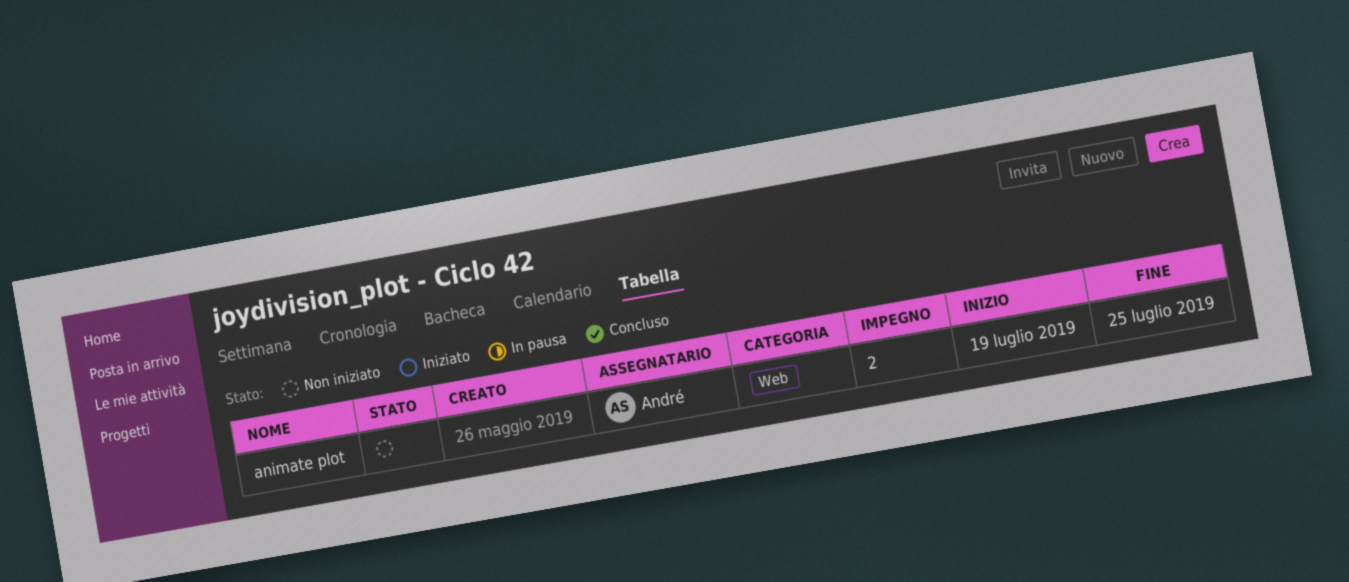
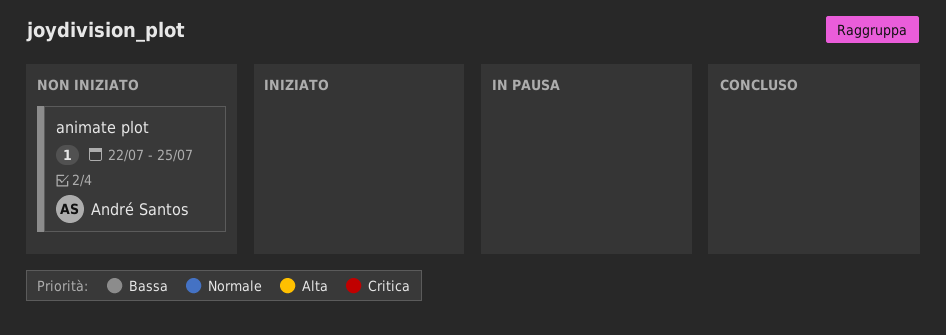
animate plot, estimate: 2 -> 1
animate plot, start: Jul 19 -> Jul 22

